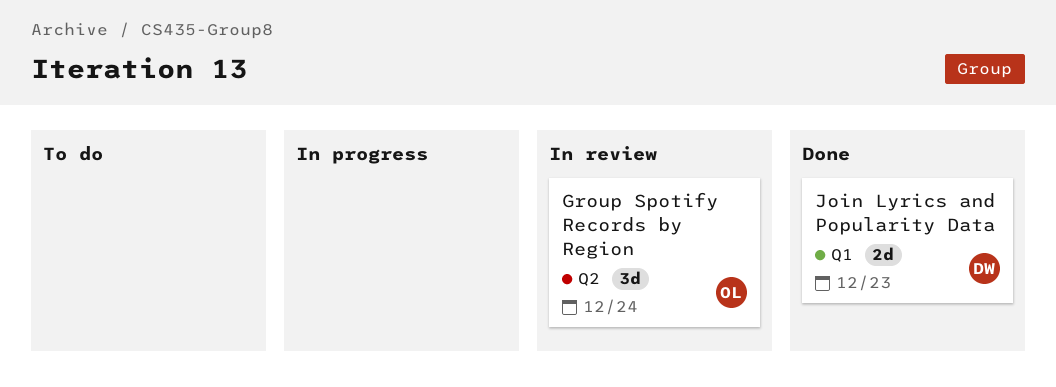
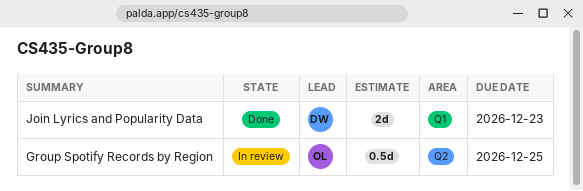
Group Spotify Records by Region, estimate: 3d -> 0.5d
Group Spotify Records by Region, due: Dec 24 -> Dec 25

